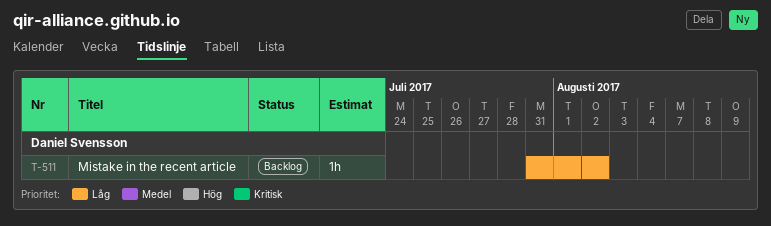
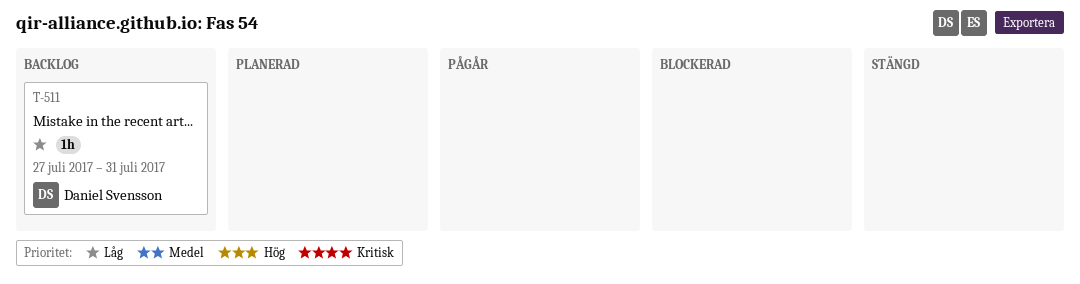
T-511, start: Jul 31 -> Jul 27
T-511, due: Aug 2 -> Jul 31

